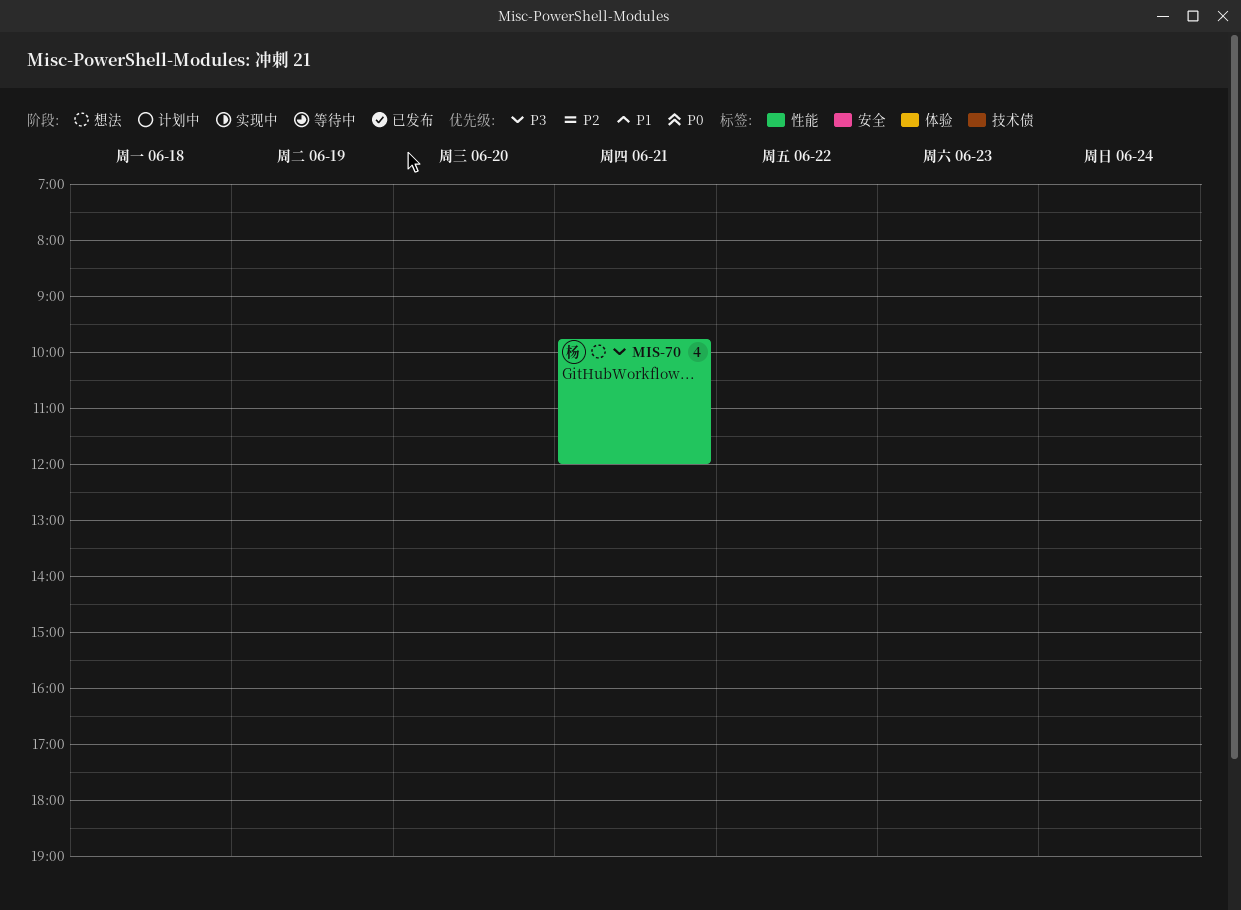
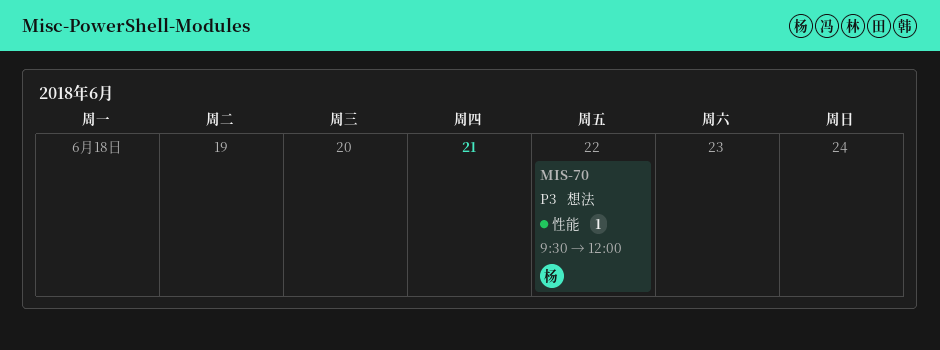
MIS-70, estimate: 4 -> 1
MIS-70, day: Jun 21 -> Jun 22
MIS-70, begins: 09:45 -> 09:30

